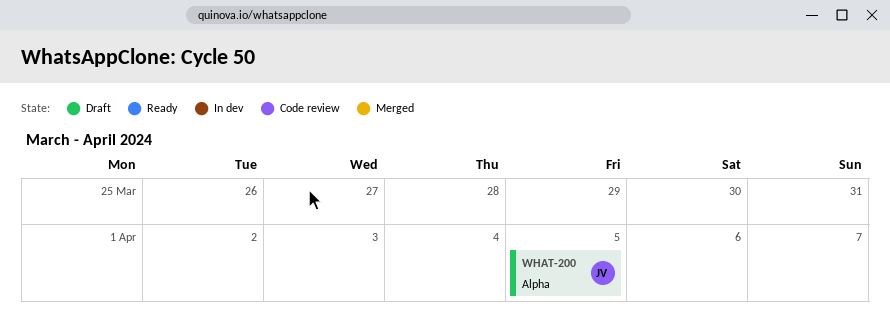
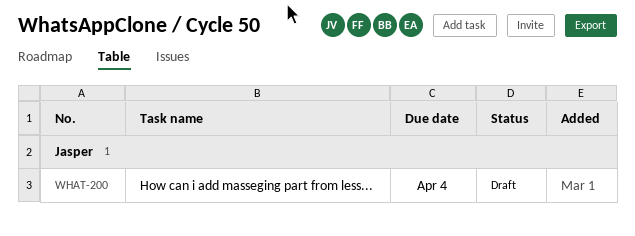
WHAT-200, due: Apr 5 -> Apr 4

